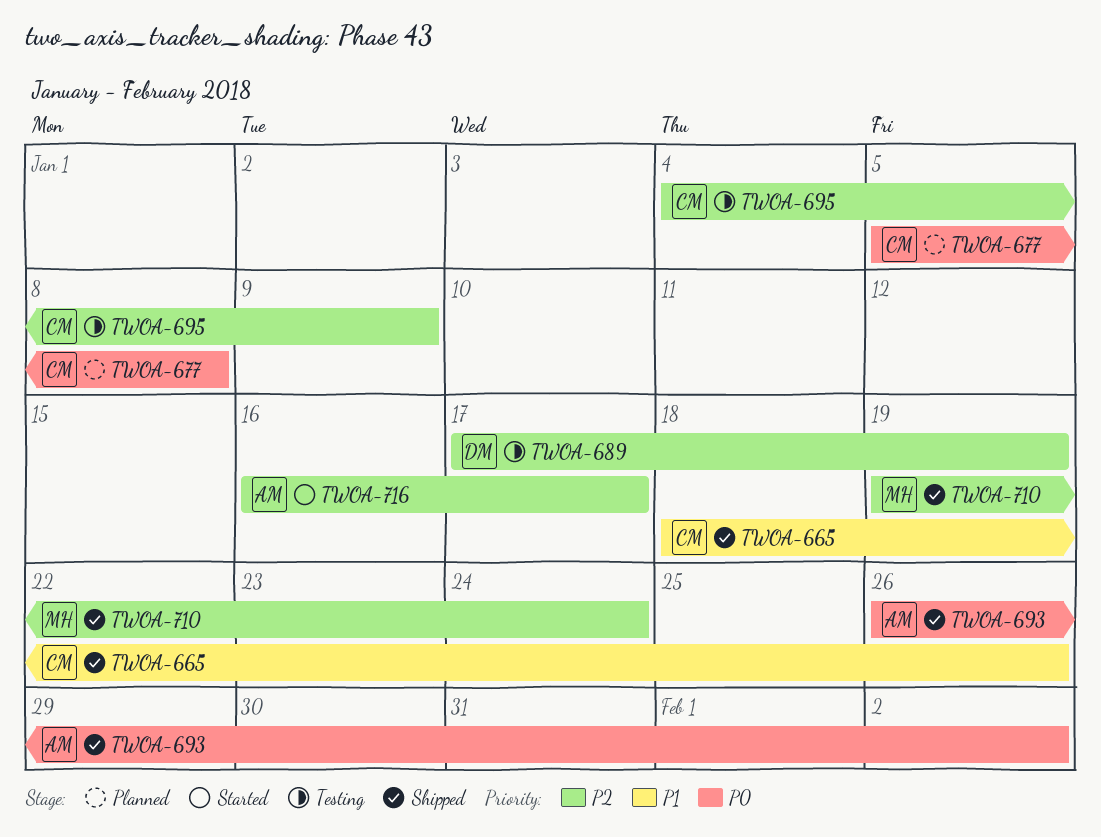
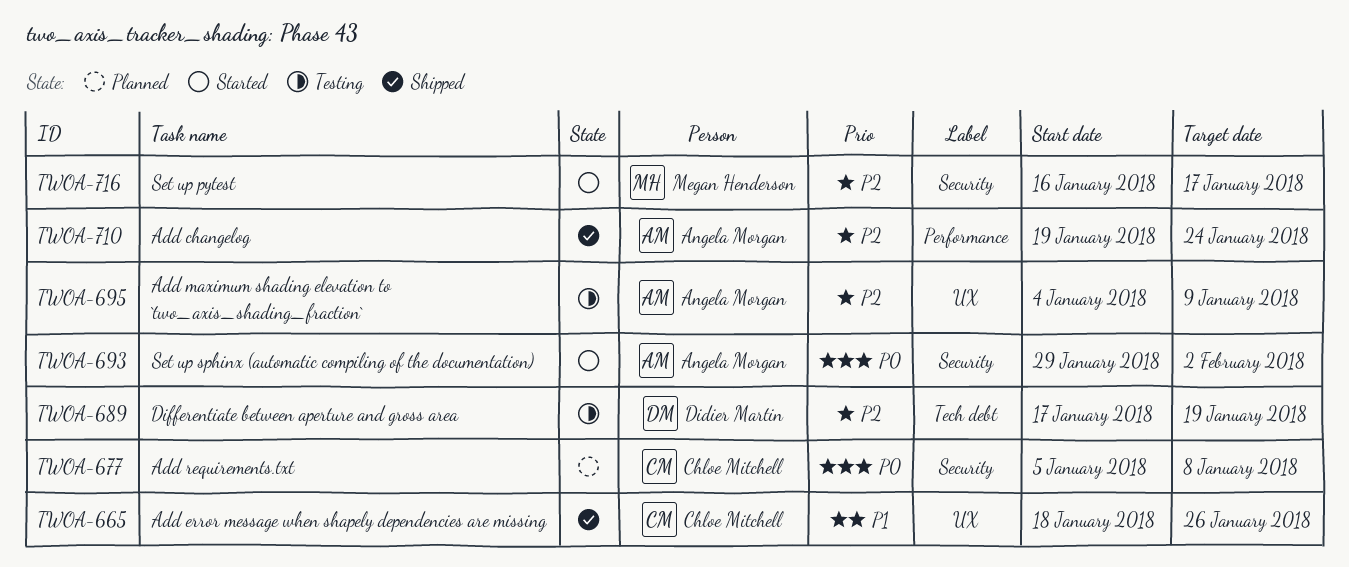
TWOA-693, status: Shipped -> Started
TWOA-693, start: Jan 26 -> Jan 29
TWOA-695, owner: Chloe Mitchell -> Angela Morgan
TWOA-710, owner: Megan Henderson -> Angela Morgan
TWOA-716, owner: Angela Morgan -> Megan Henderson

